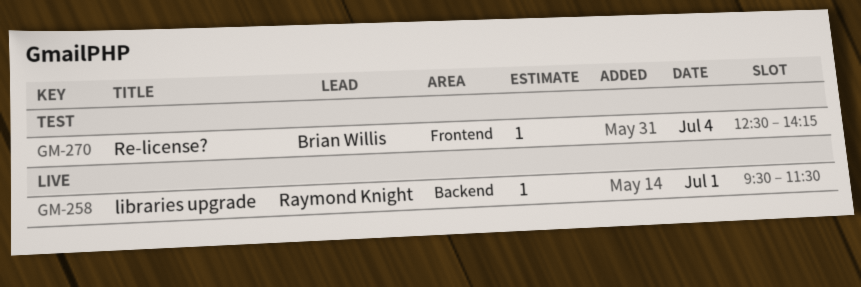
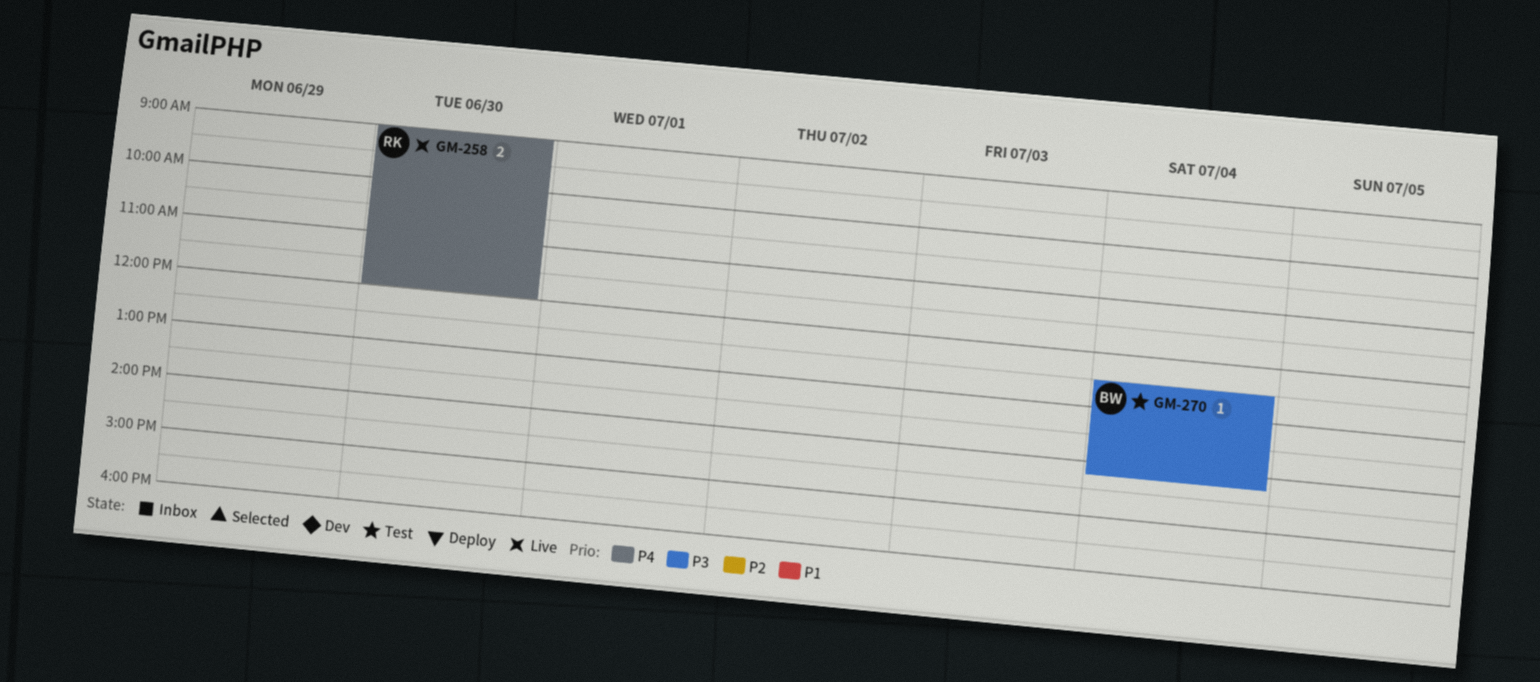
GM-258, estimate: 1 -> 2
GM-258, day: Jul 1 -> Jun 30
GM-258, begins: 09:30 -> 09:00
GM-258, ends: 11:30 -> 12:00

